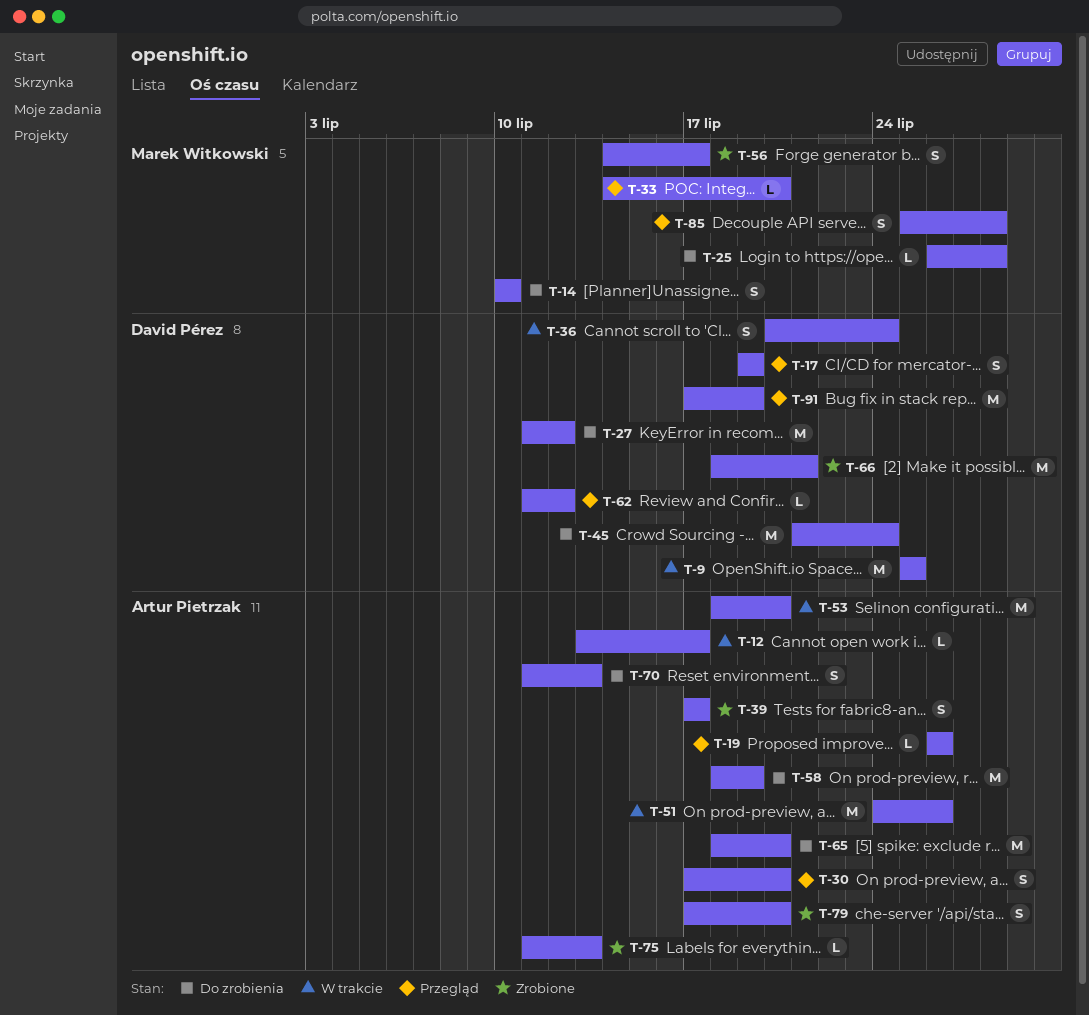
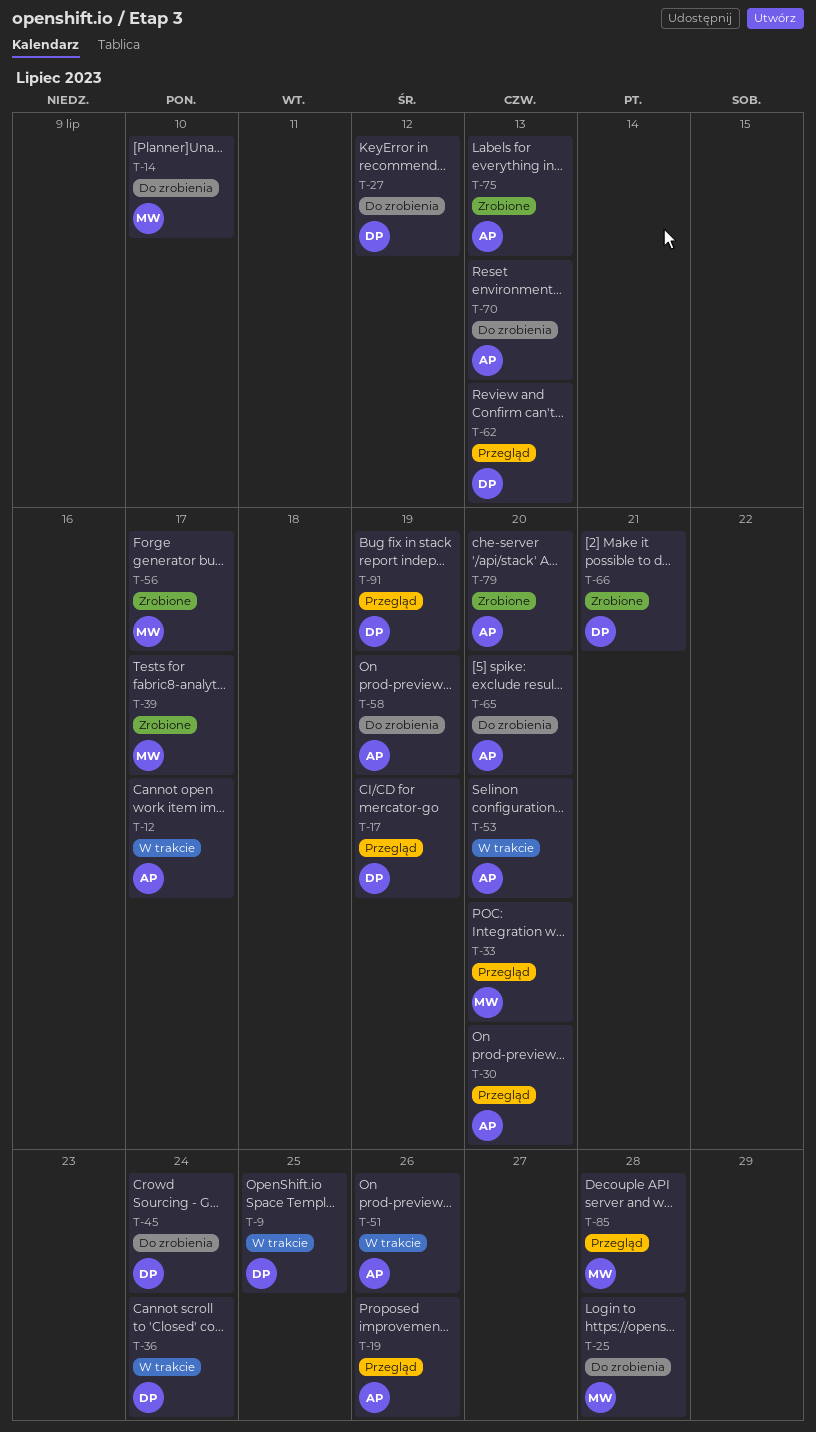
T-39, owner: Artur Pietrzak -> Marek Witkowski
T-62, due: Jul 12 -> Jul 13

